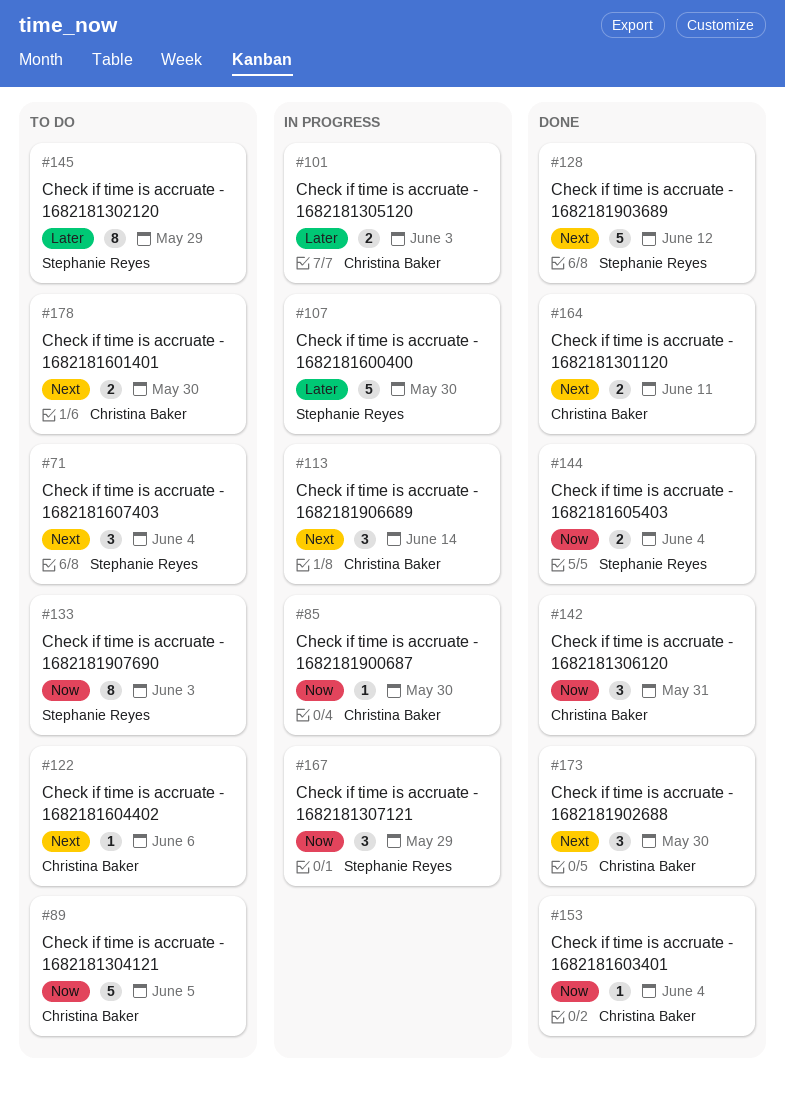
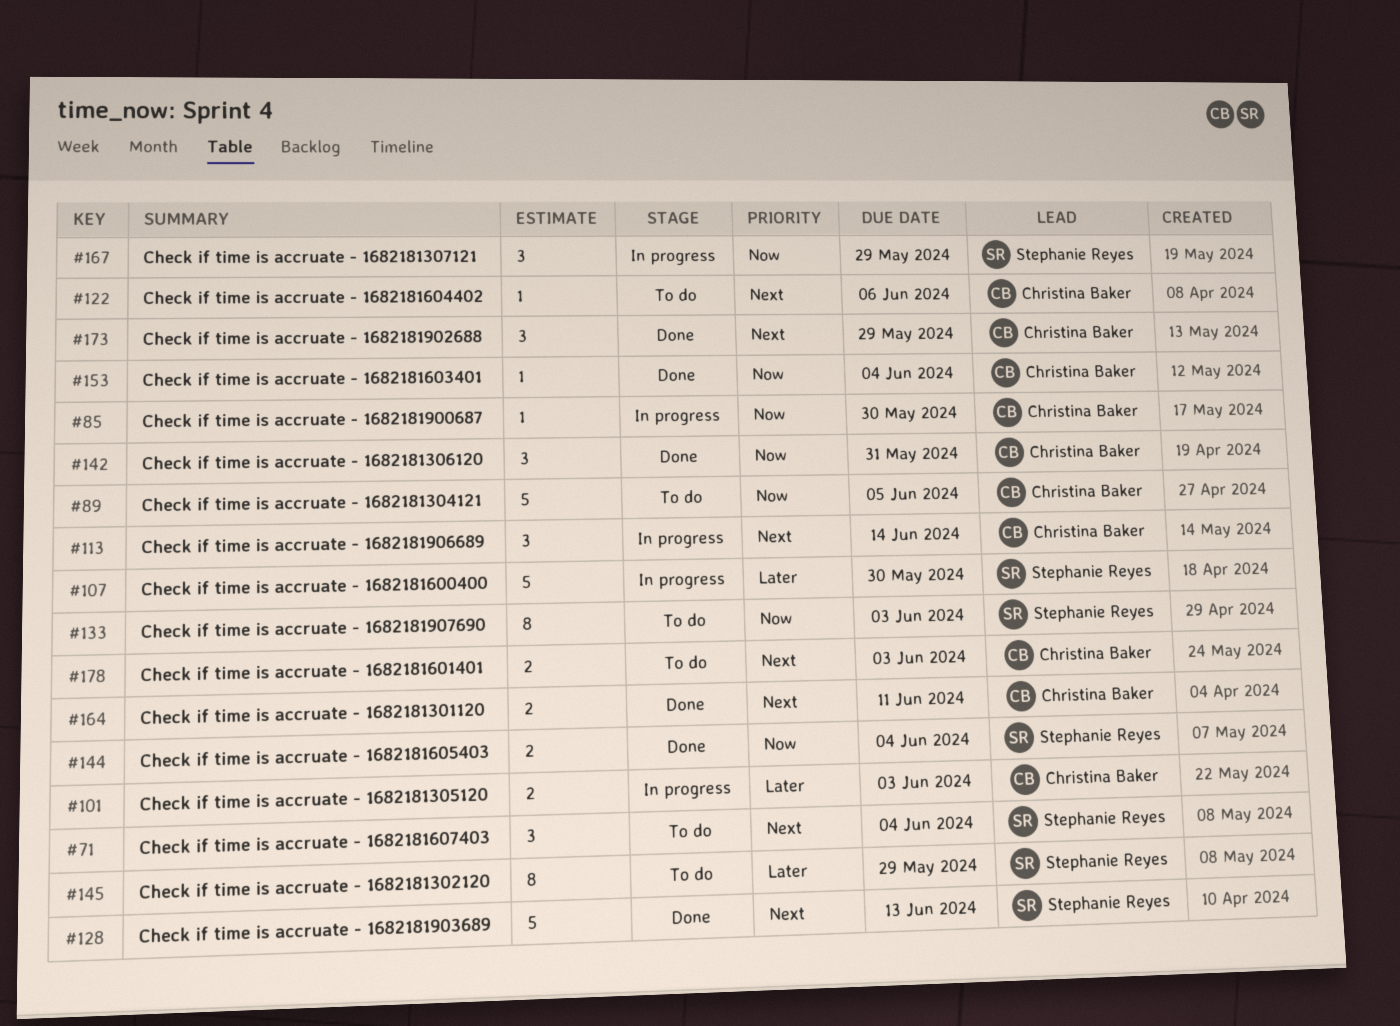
#128, due: Jun 12 -> Jun 13
#173, due: May 30 -> May 29
#178, due: May 30 -> Jun 3

